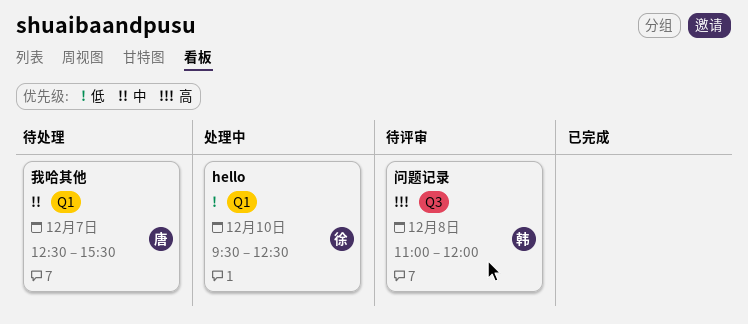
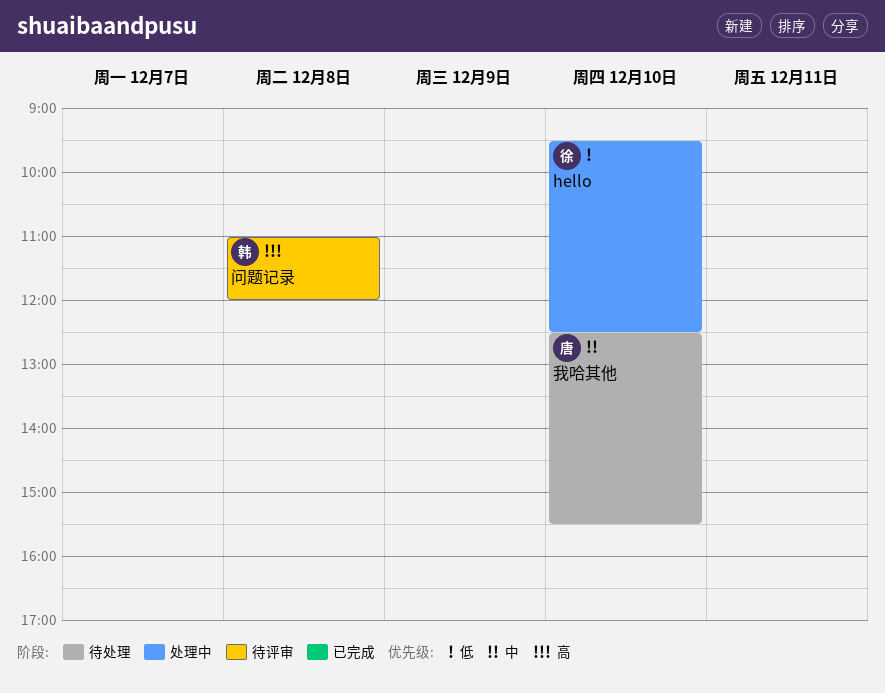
我哈其他, day: Dec 7 -> Dec 10

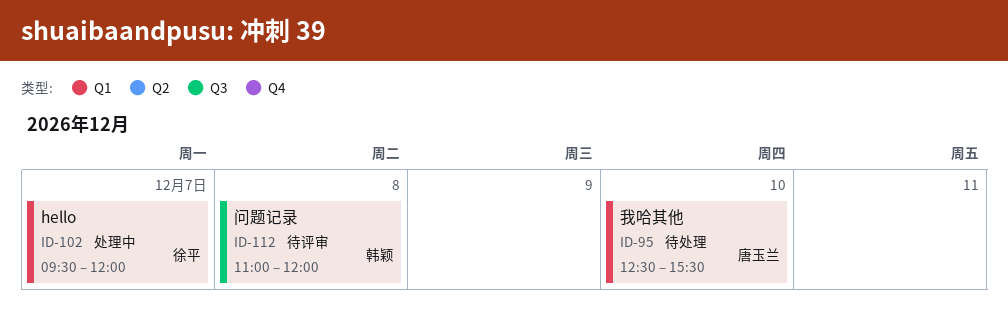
hello, day: Dec 10 -> Dec 7
hello, ends: 12:30 -> 12:00

